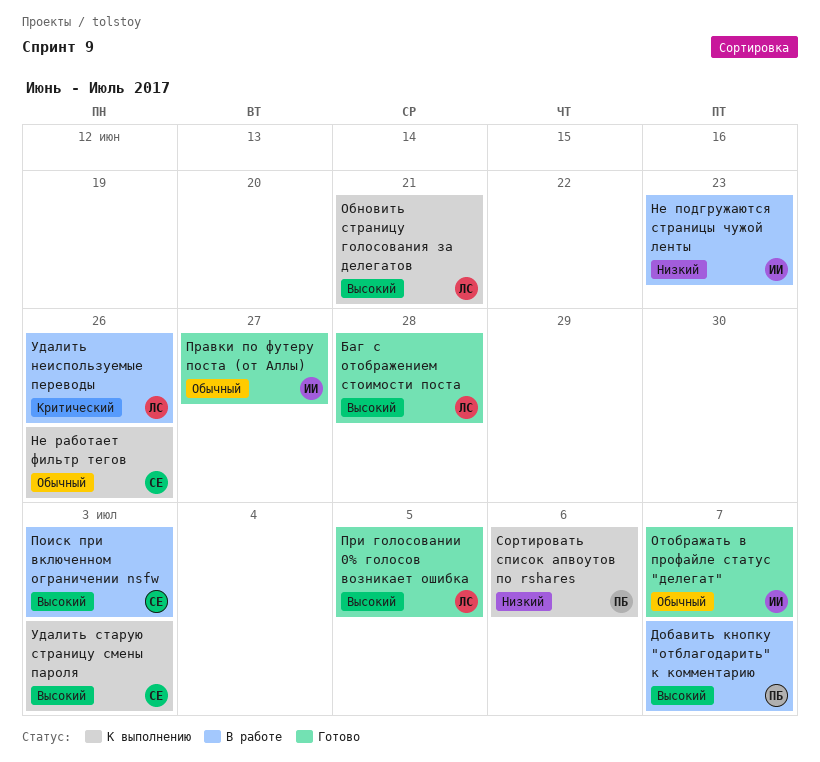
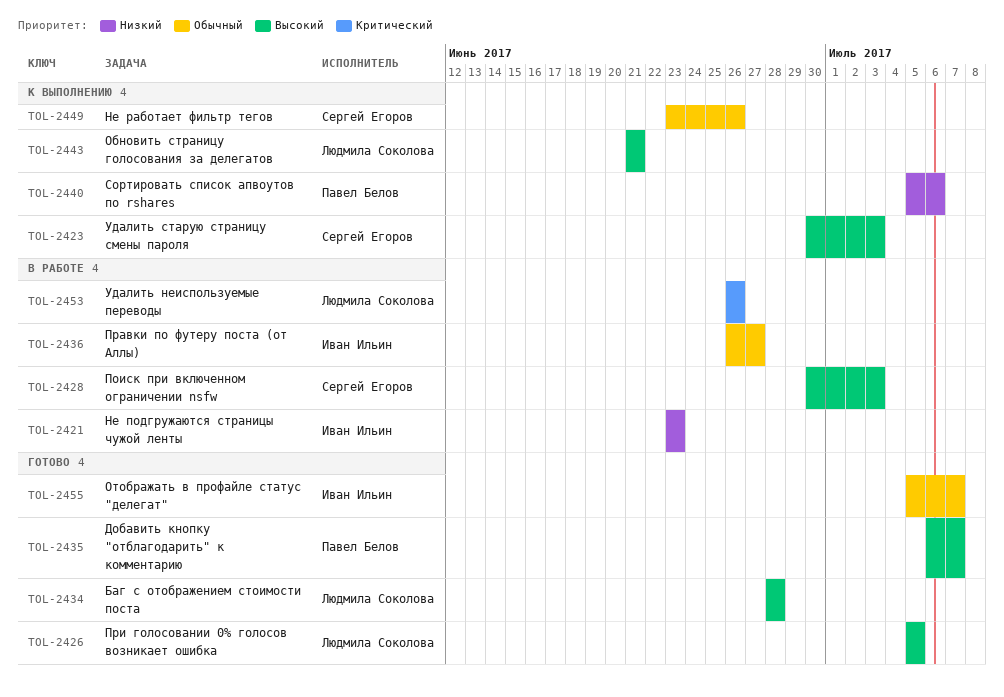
Добавить кнопку "отблагодарить" к комментарию, status: В работе -> Готово
Правки по футеру поста (от Аллы), status: Готово -> В работе

